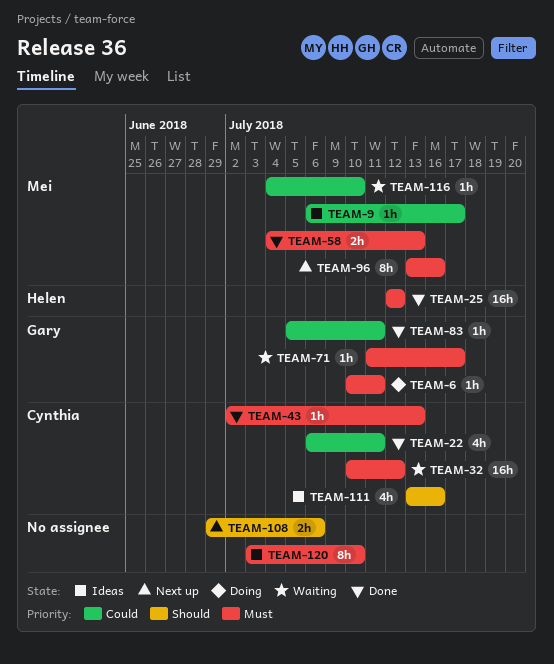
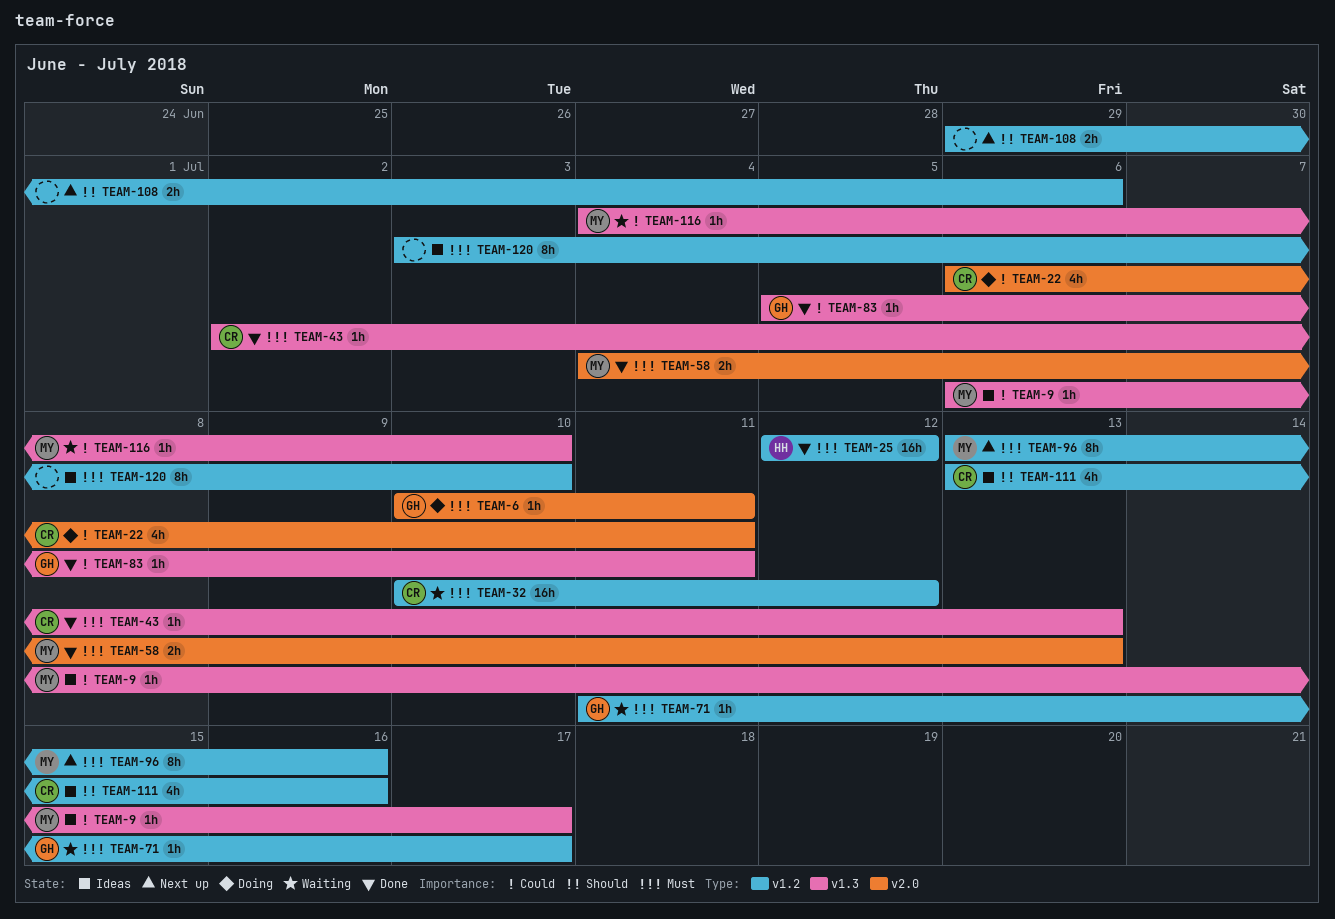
TEAM-22, status: Done -> Doing

